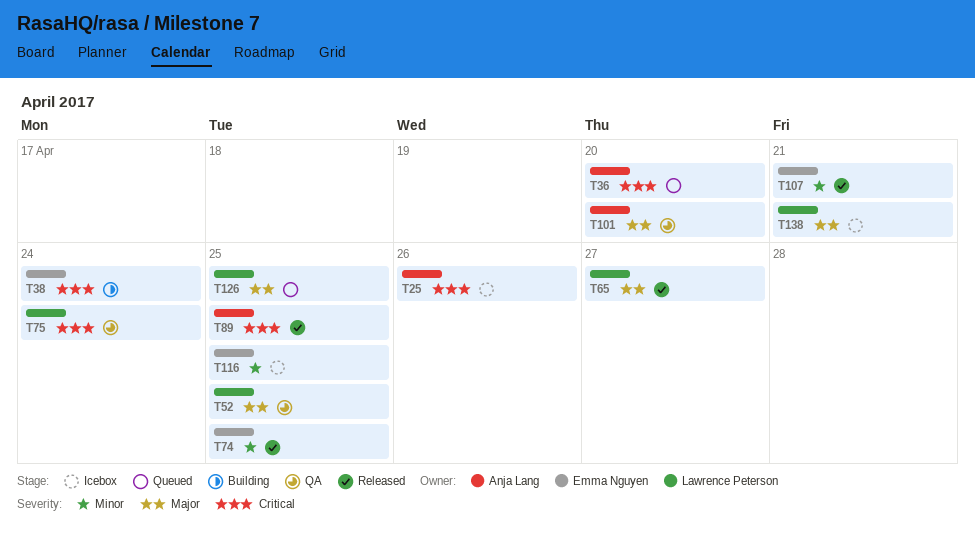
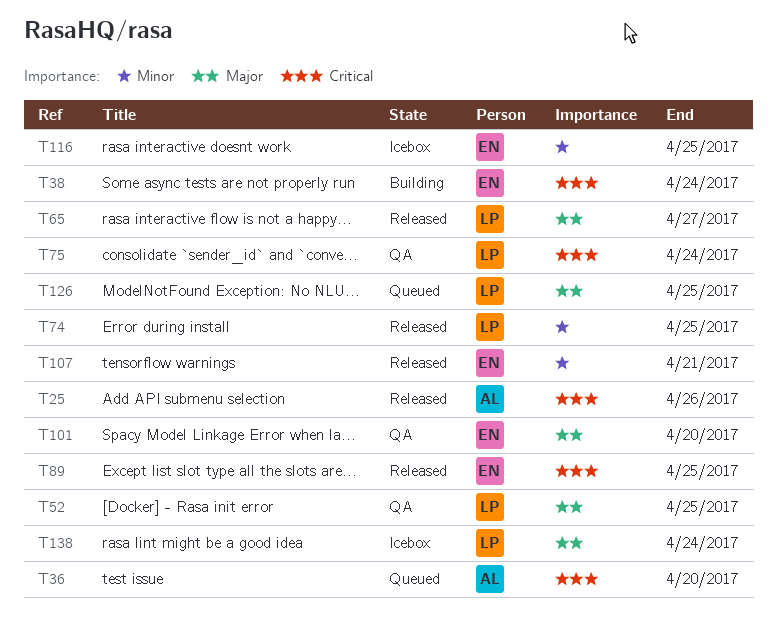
T25, status: Icebox -> Released
T74, owner: Emma Nguyen -> Lawrence Peterson
T89, owner: Anja Lang -> Emma Nguyen
T101, owner: Anja Lang -> Emma Nguyen
T138, due: Apr 21 -> Apr 24

